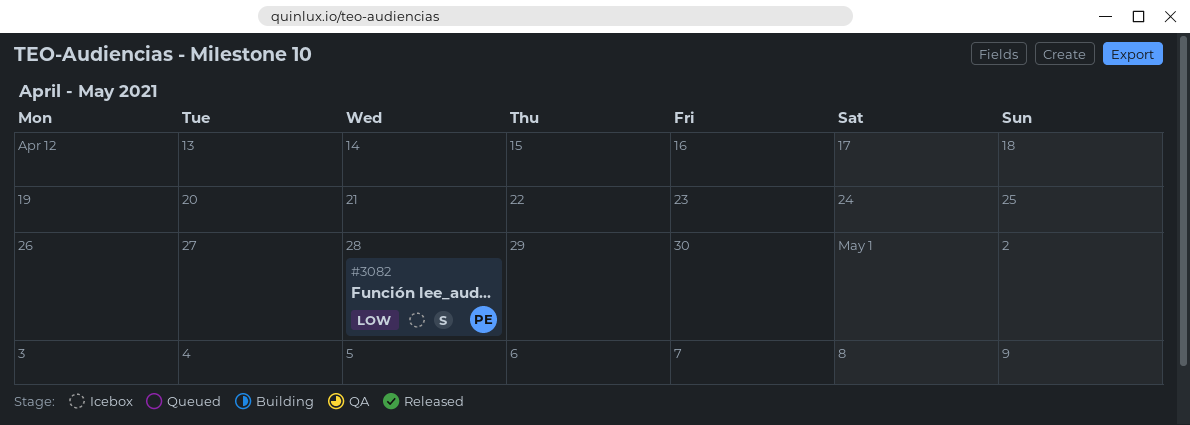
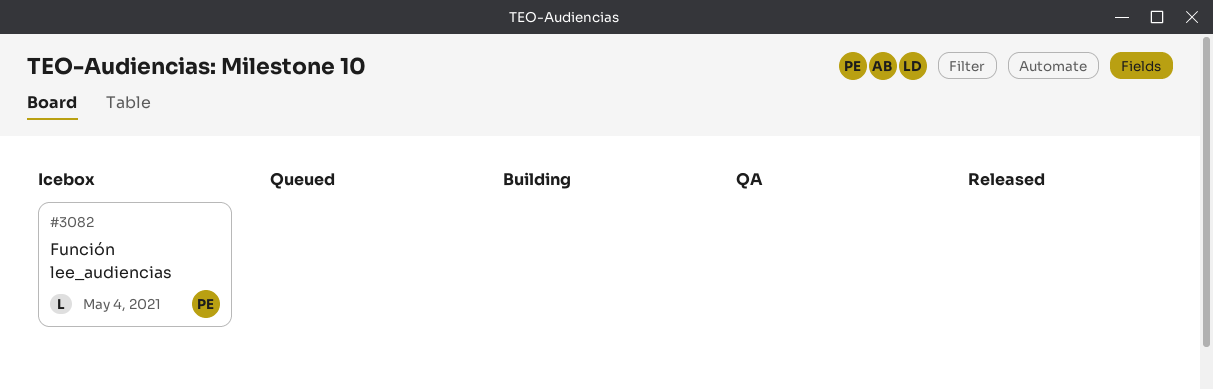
#3082, estimate: S -> L
#3082, due: Apr 28 -> May 4

